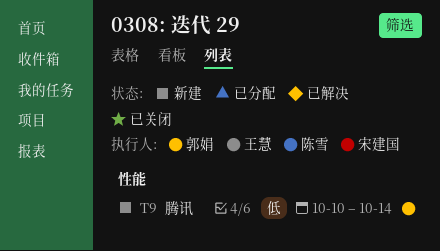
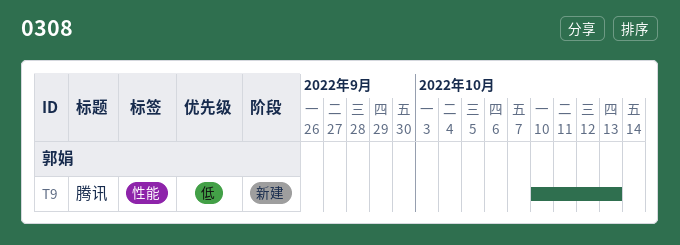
T9, due: Oct 14 -> Oct 13

